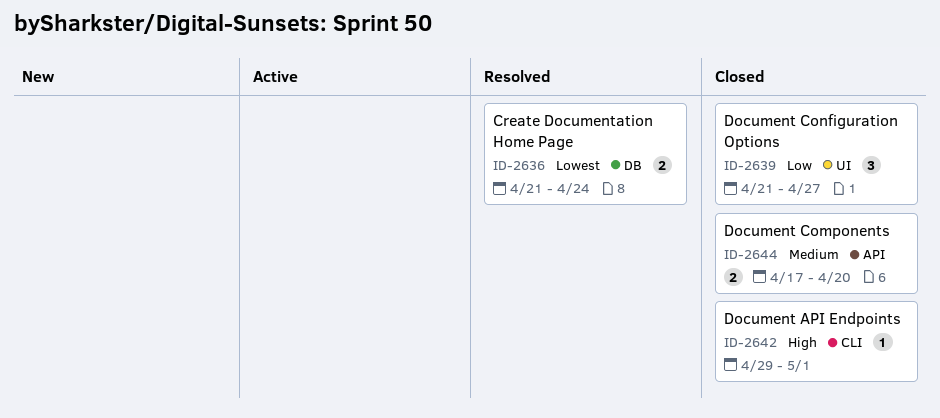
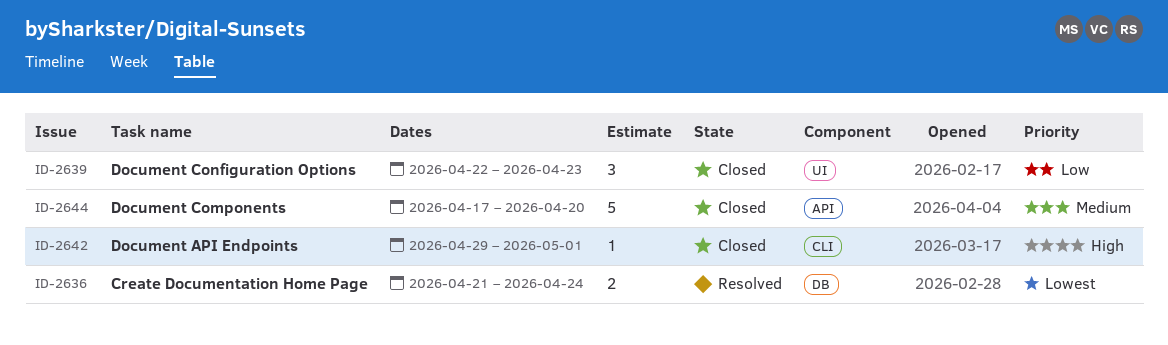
ID-2639, start: Apr 21 -> Apr 22
ID-2639, due: Apr 27 -> Apr 23
ID-2644, estimate: 2 -> 5

